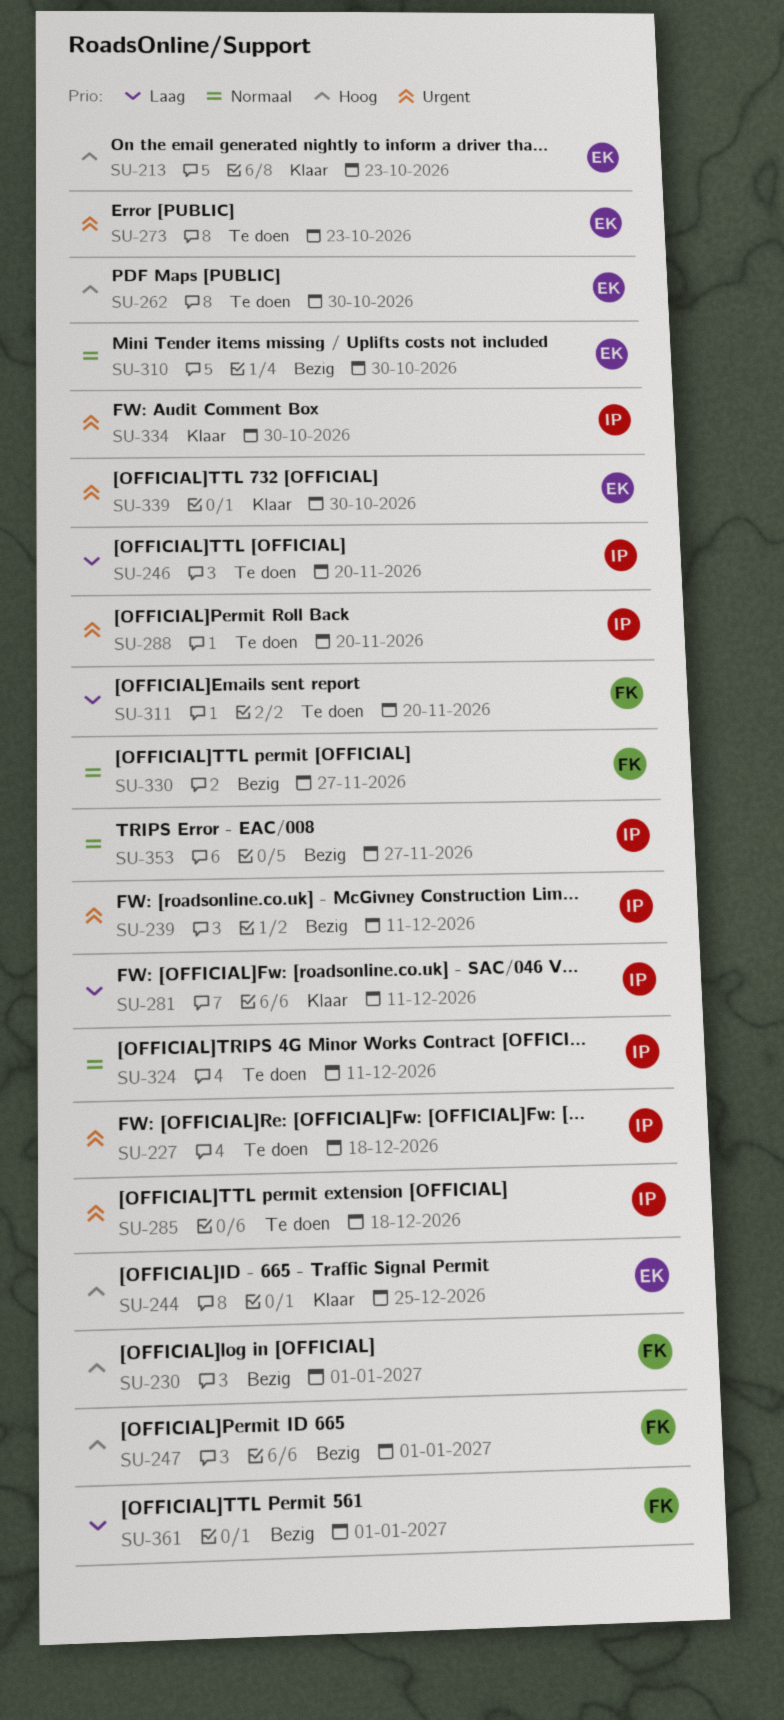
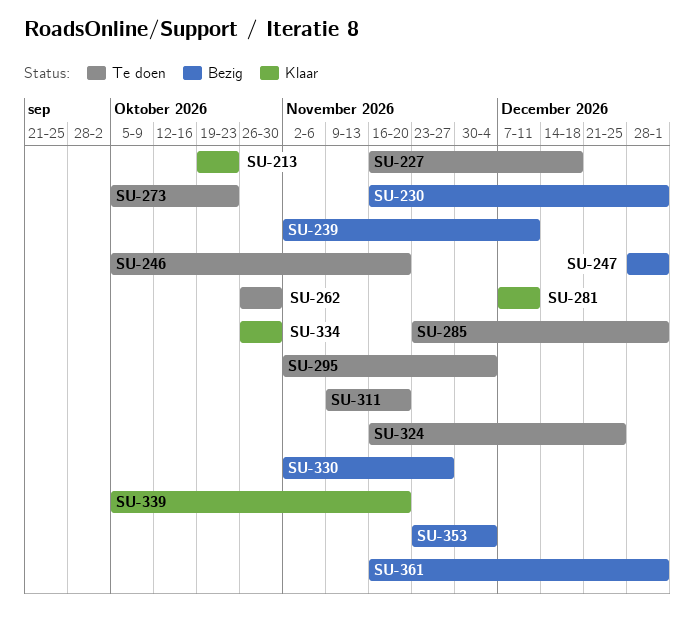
SU-244: present -> none
SU-285, due: Dec 18 -> Jan 1
SU-288: present -> none
SU-295: none -> present
SU-310: present -> none
SU-324, due: Dec 11 -> Dec 25
SU-339, due: Oct 30 -> Nov 20
SU-353, due: Nov 27 -> Dec 4

